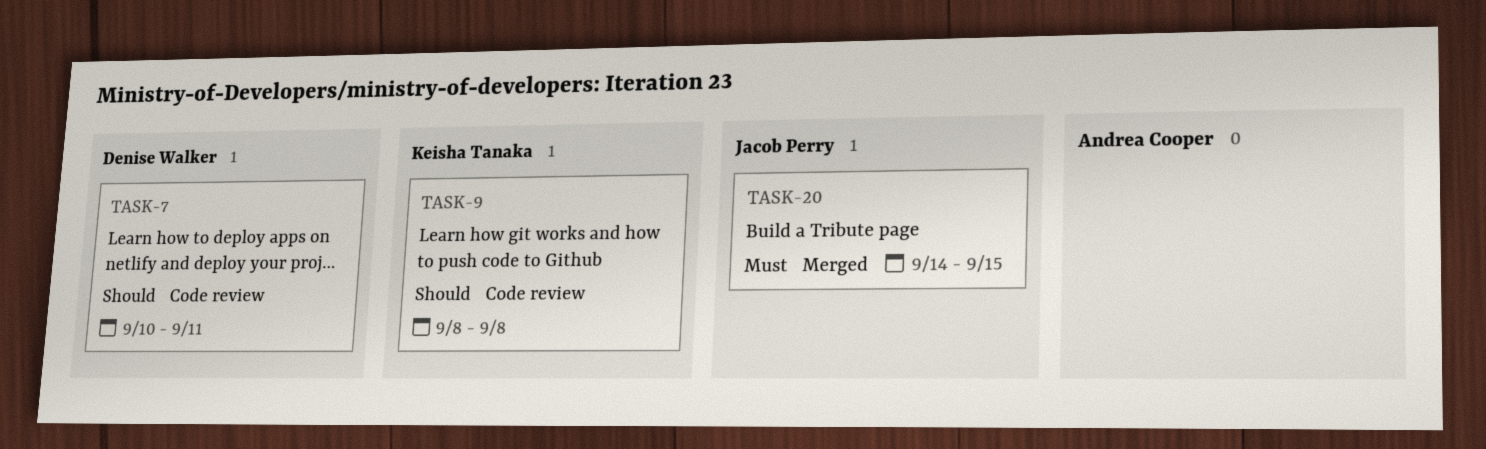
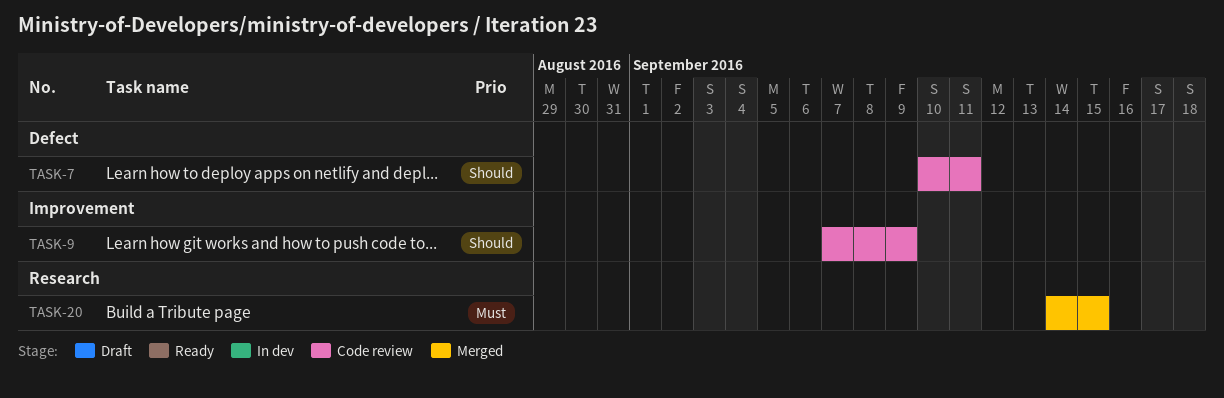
TASK-9, start: Sep 8 -> Sep 7
TASK-9, due: Sep 8 -> Sep 9

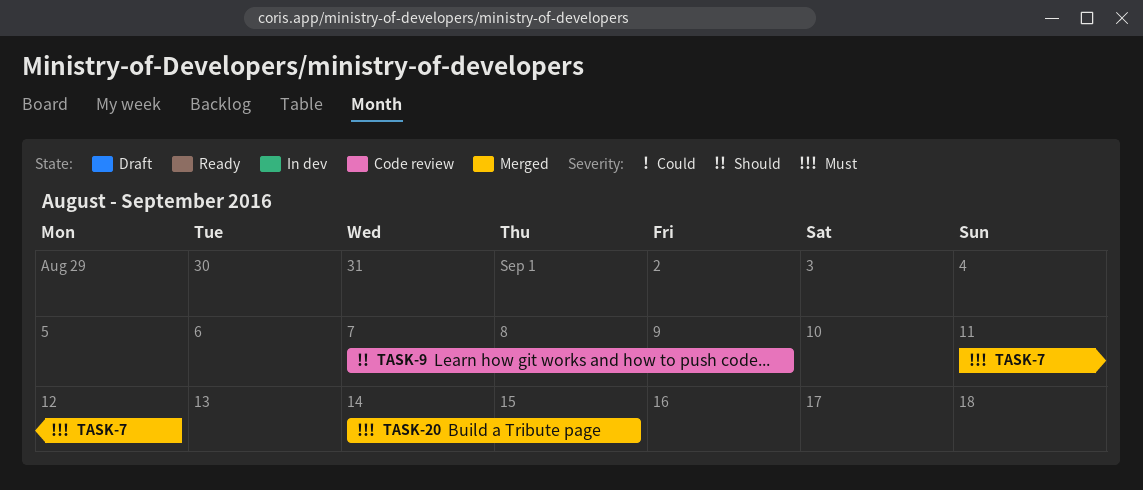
TASK-7, status: Code review -> Merged
TASK-7, priority: Should -> Must
TASK-7, start: Sep 10 -> Sep 11
TASK-7, due: Sep 11 -> Sep 12

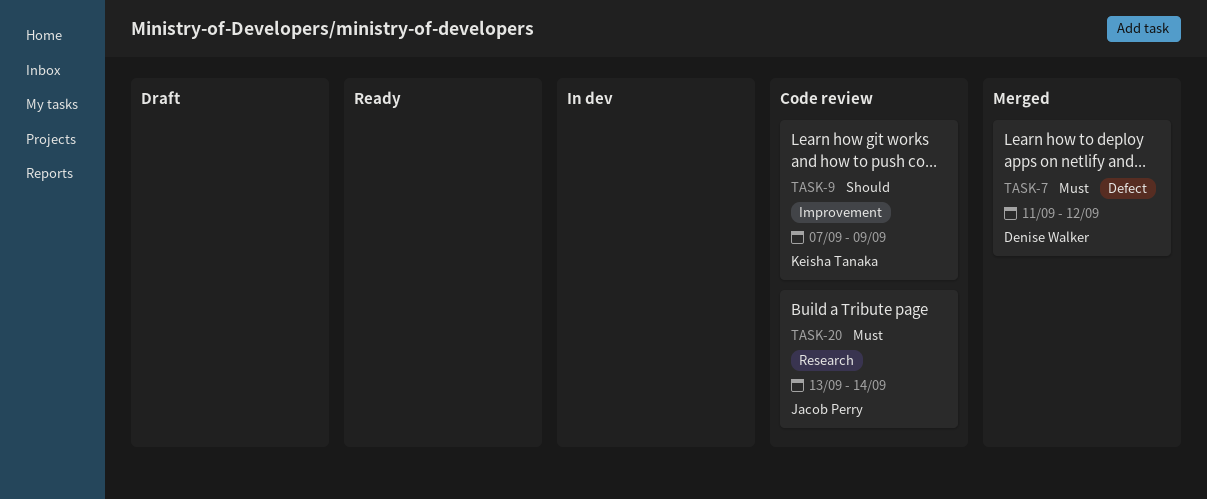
TASK-20, status: Merged -> Code review
TASK-20, start: Sep 14 -> Sep 13
TASK-20, due: Sep 15 -> Sep 14

